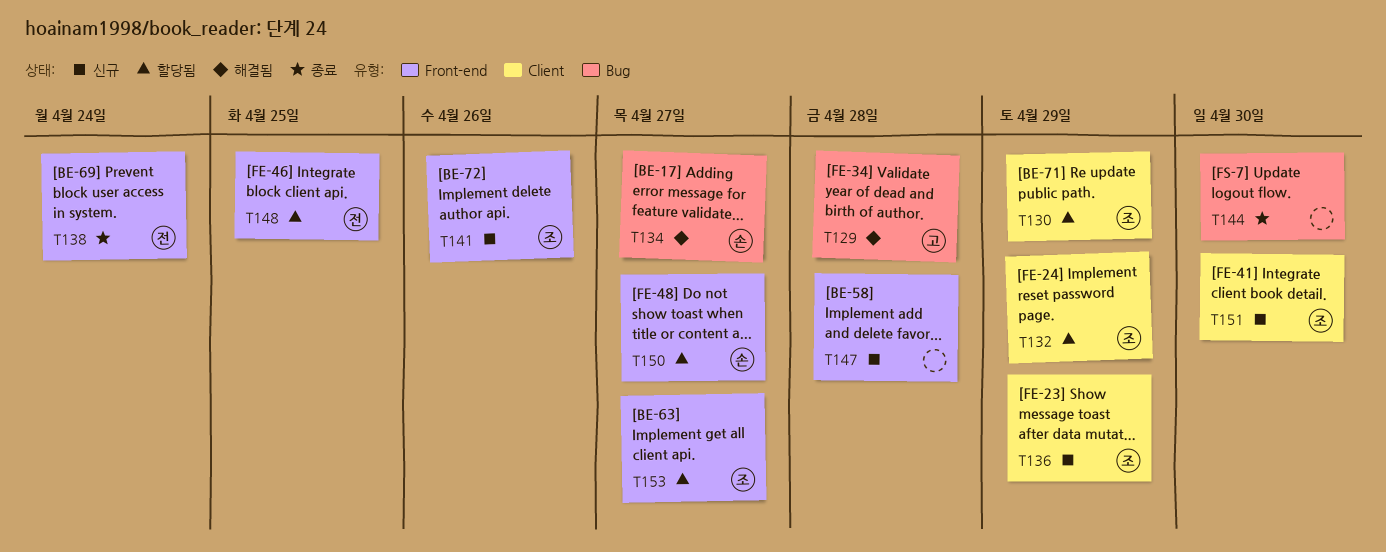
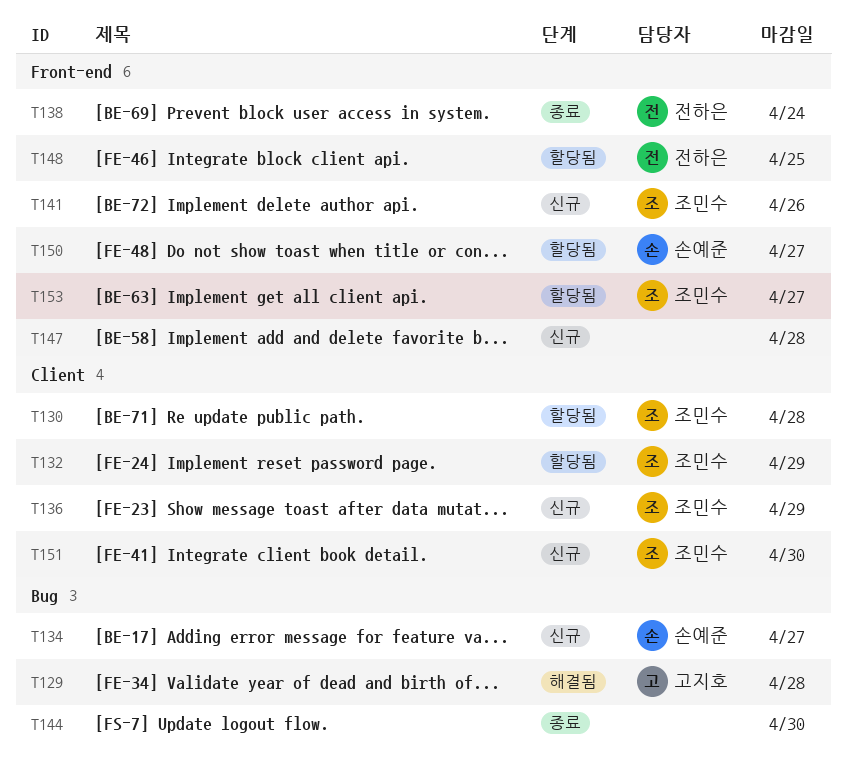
T130, due: Apr 29 -> Apr 28
T134, status: 해결됨 -> 신규

